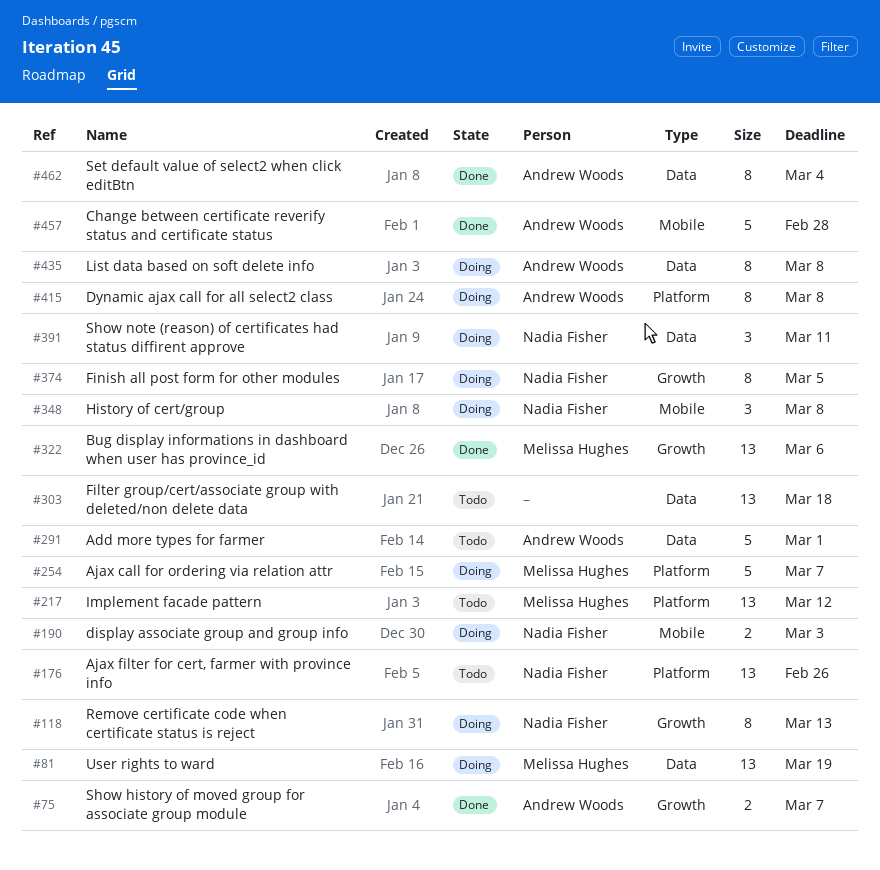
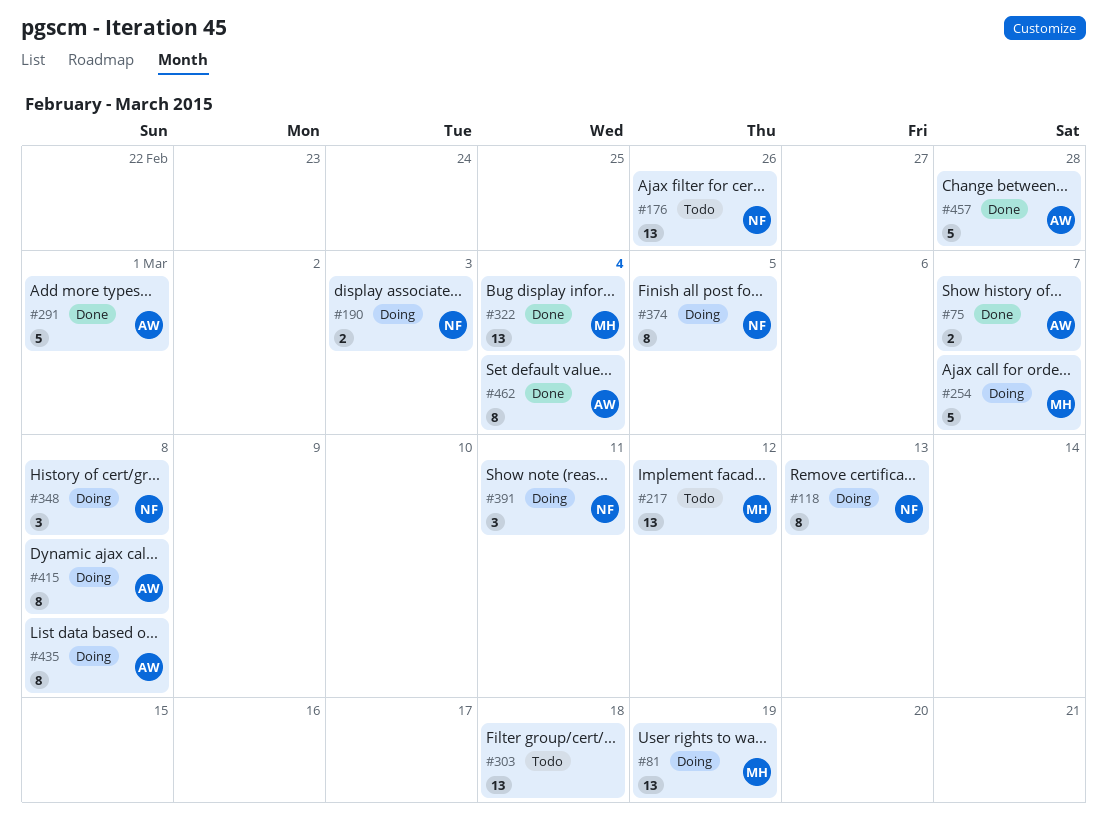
#291, status: Todo -> Done
#322, due: Mar 6 -> Mar 4

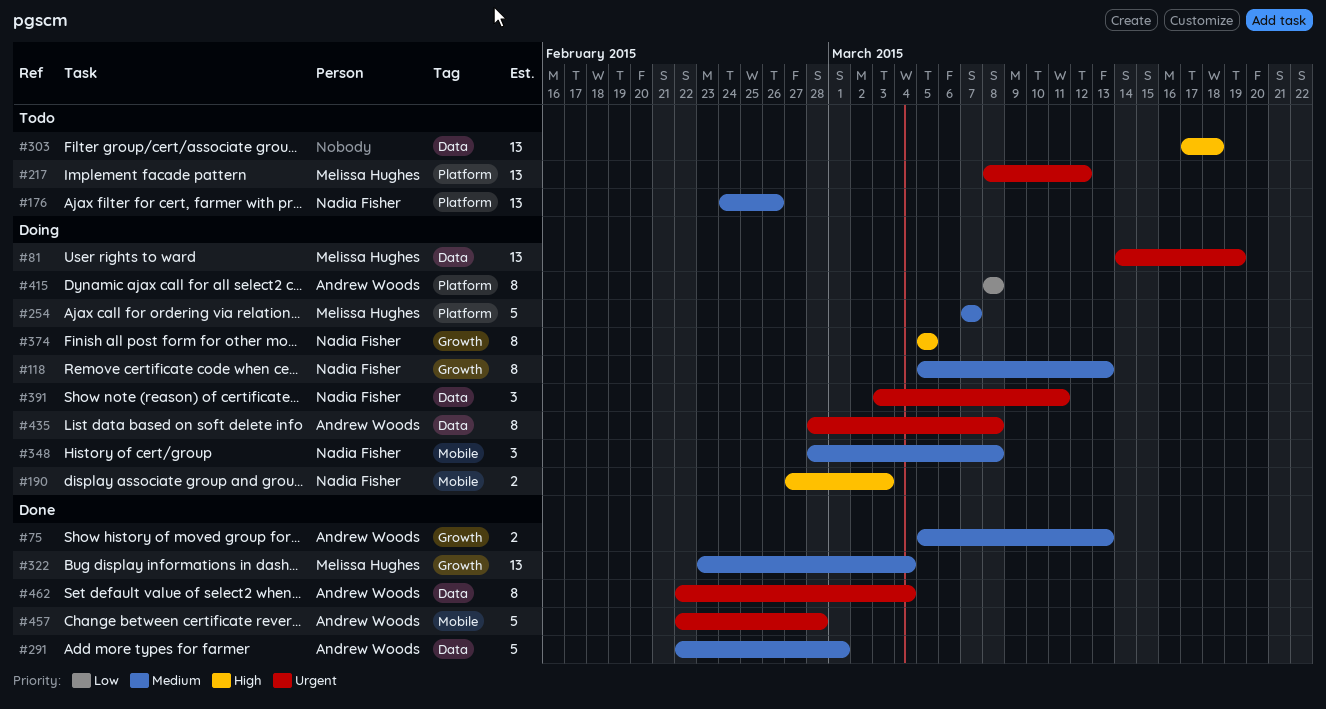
#75, due: Mar 7 -> Mar 13

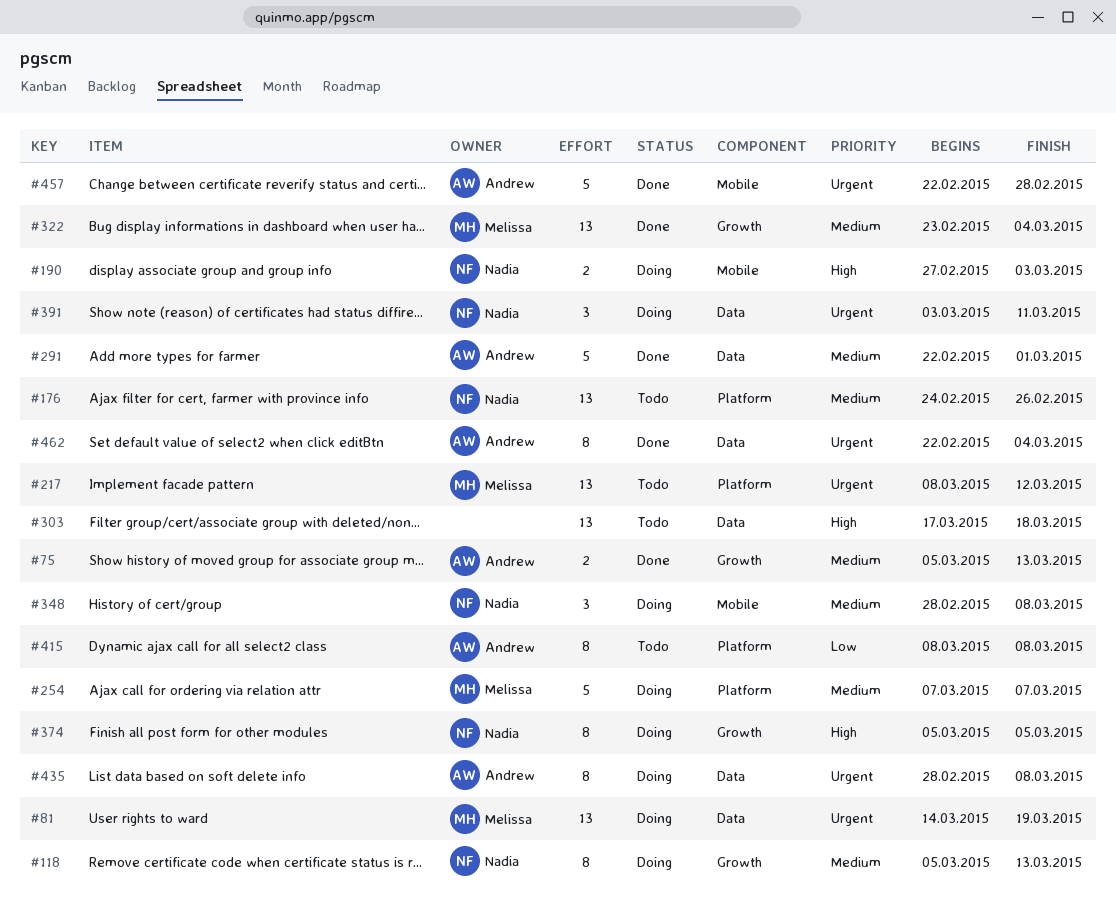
#415, status: Doing -> Todo

